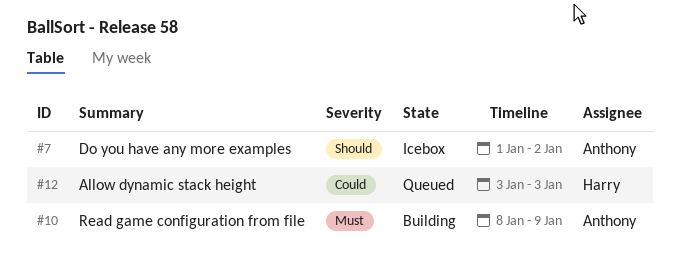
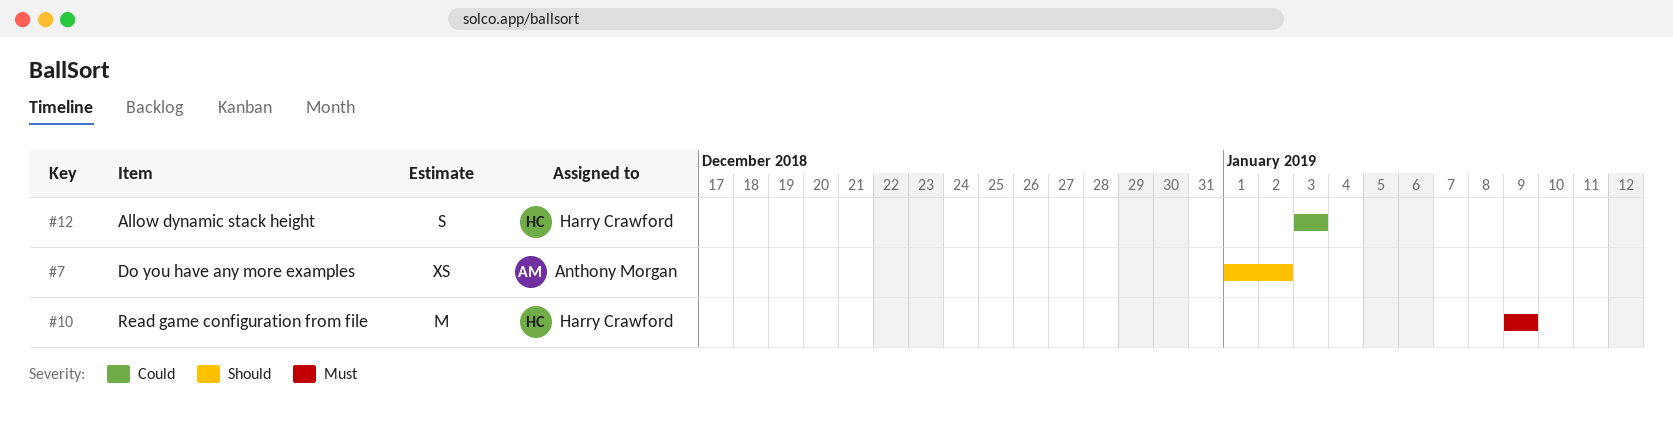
#10, owner: Anthony Morgan -> Harry Crawford
#10, start: Jan 8 -> Jan 9

